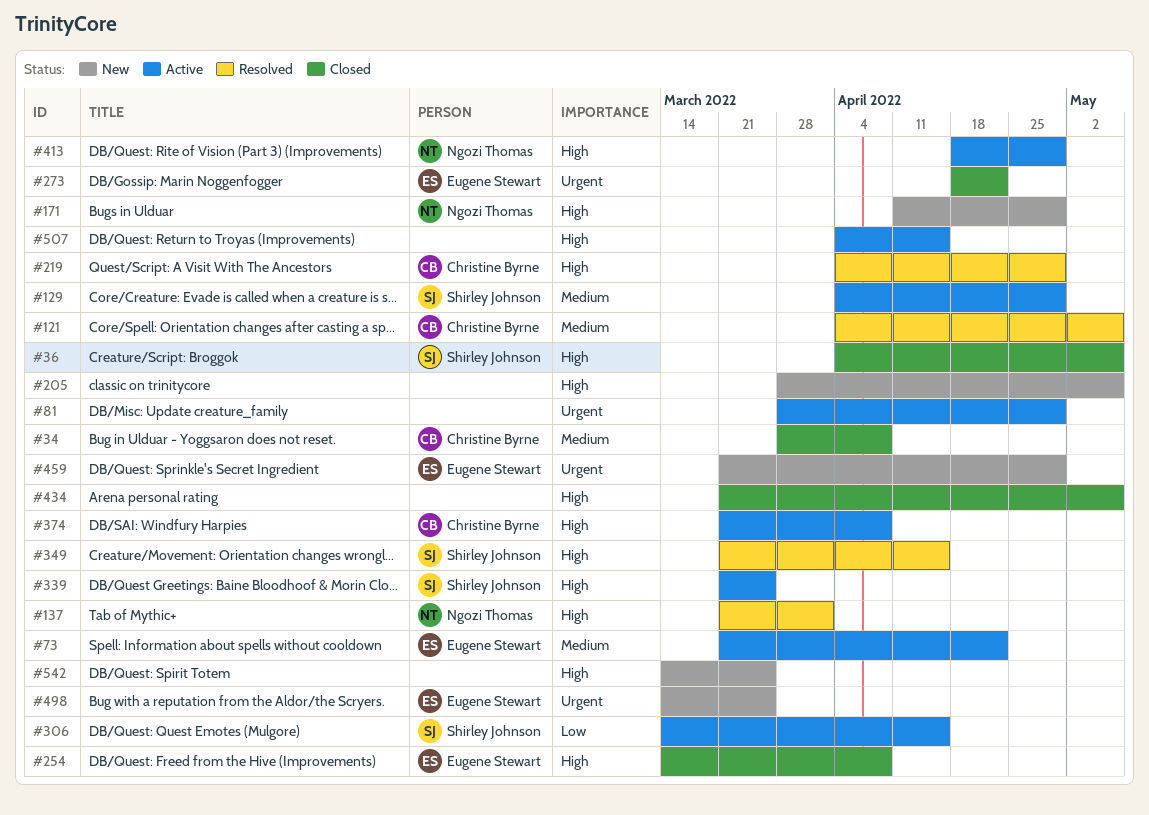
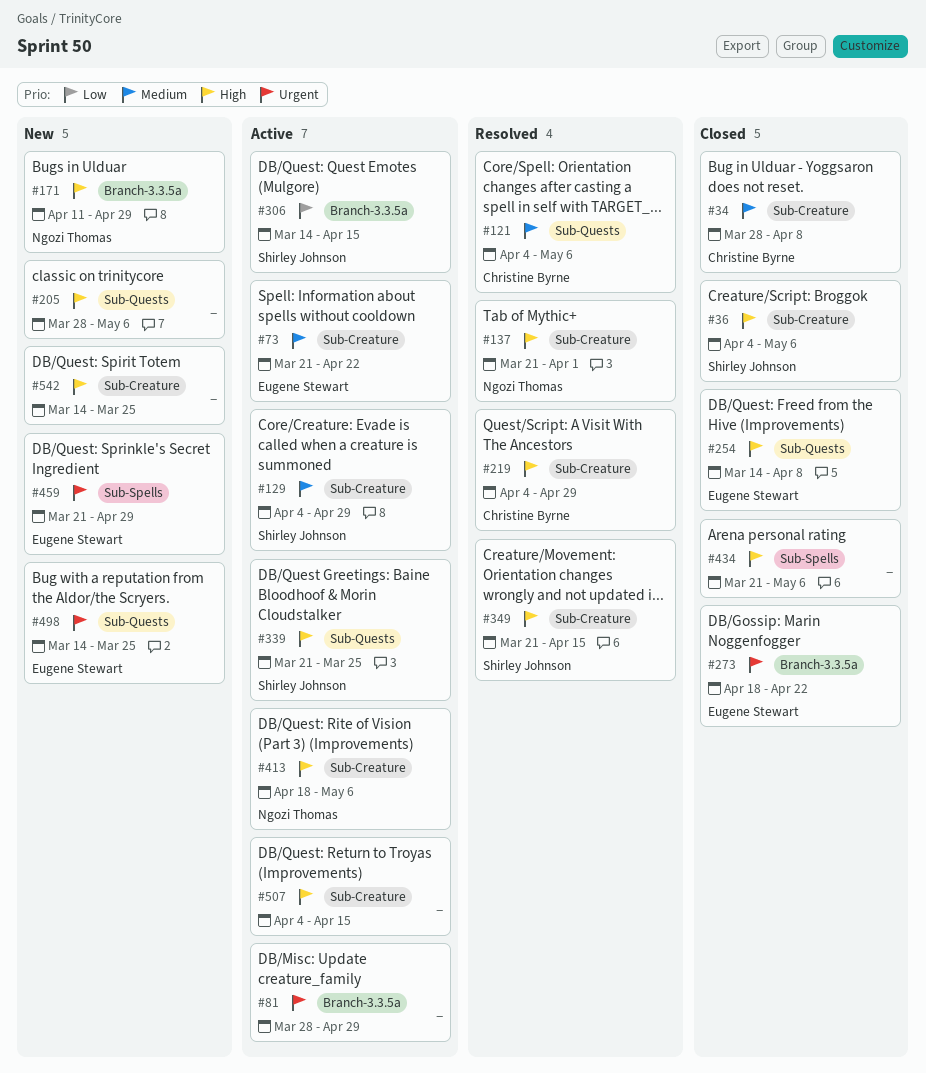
#374: present -> none
#413, due: Apr 29 -> May 6

